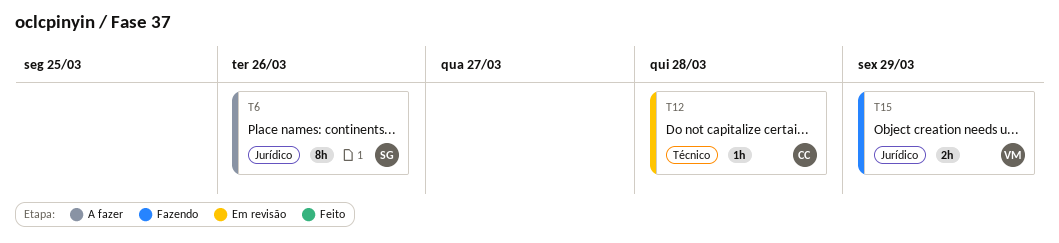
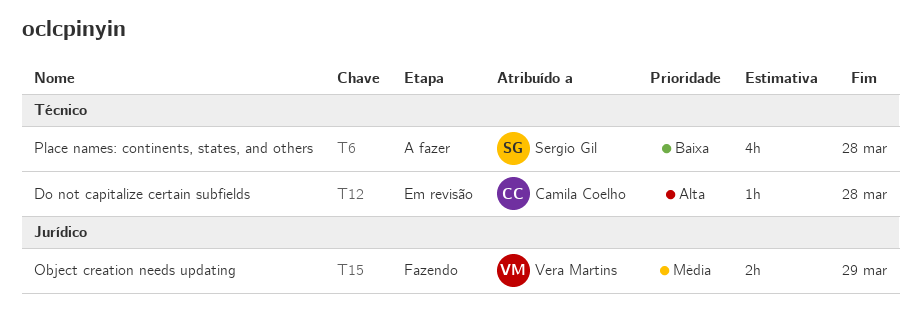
T6, label: Jurídico -> Técnico
T6, estimate: 8h -> 4h
T6, due: Mar 26 -> Mar 28

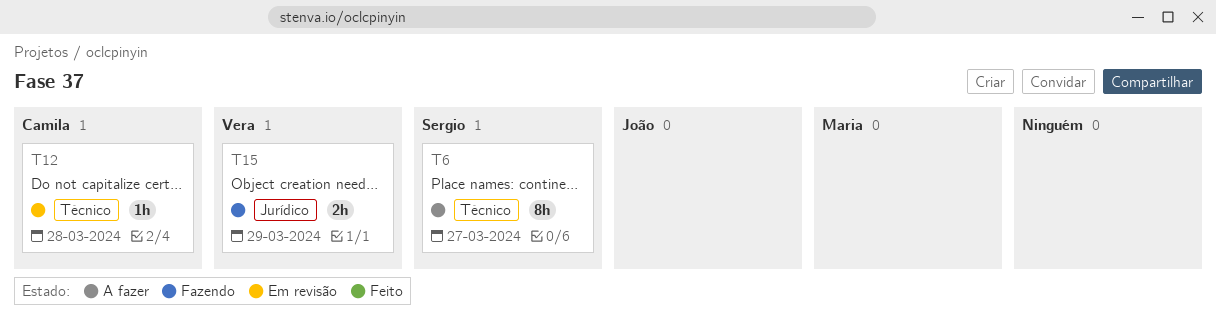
T6, estimate: 4h -> 8h
T6, due: Mar 28 -> Mar 27

